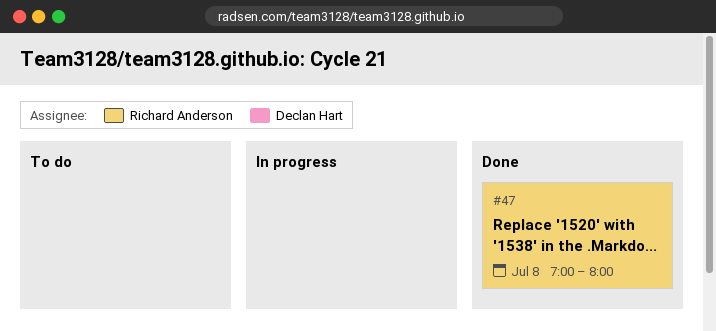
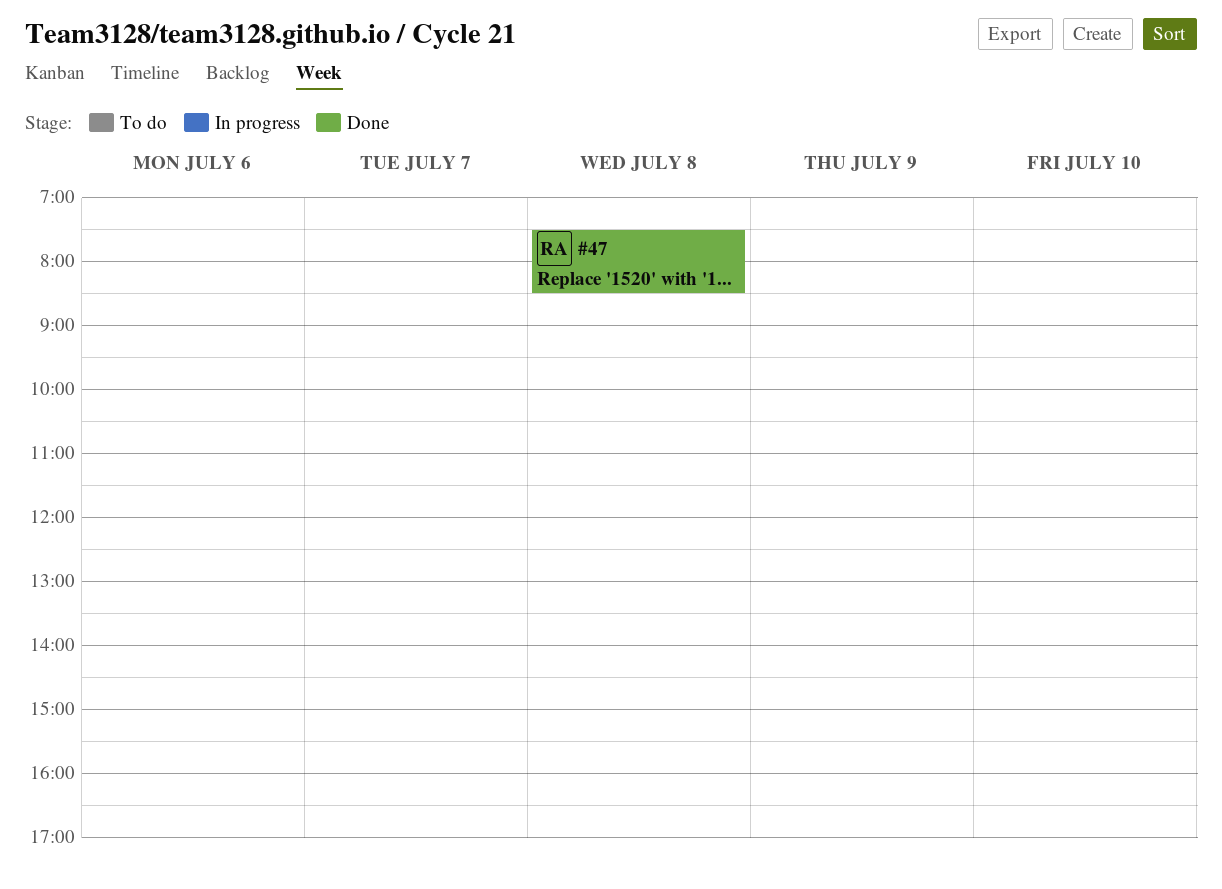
#47, begins: 07:00 -> 07:30
#47, ends: 08:00 -> 08:30

